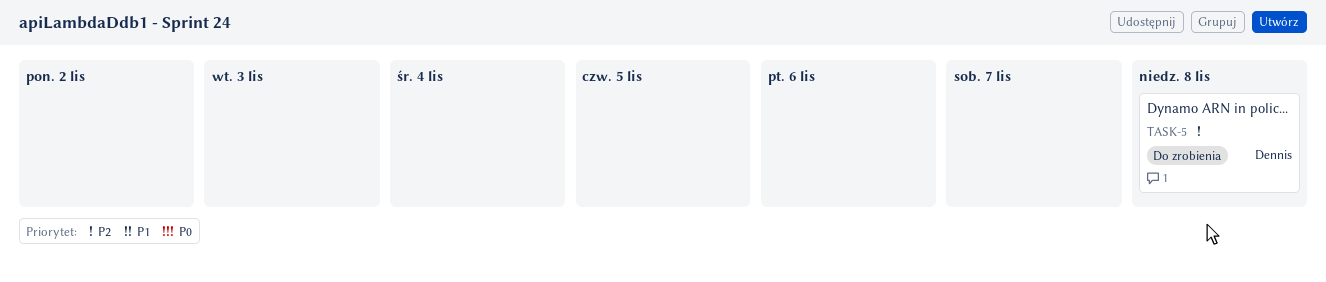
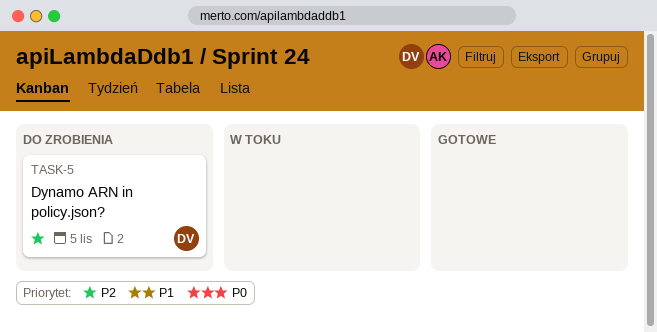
TASK-5, due: Nov 8 -> Nov 5

